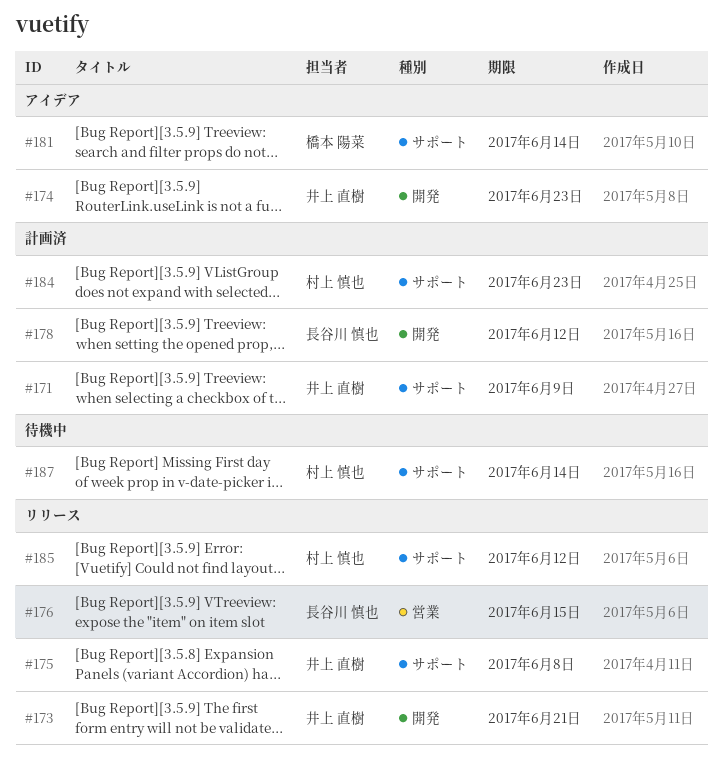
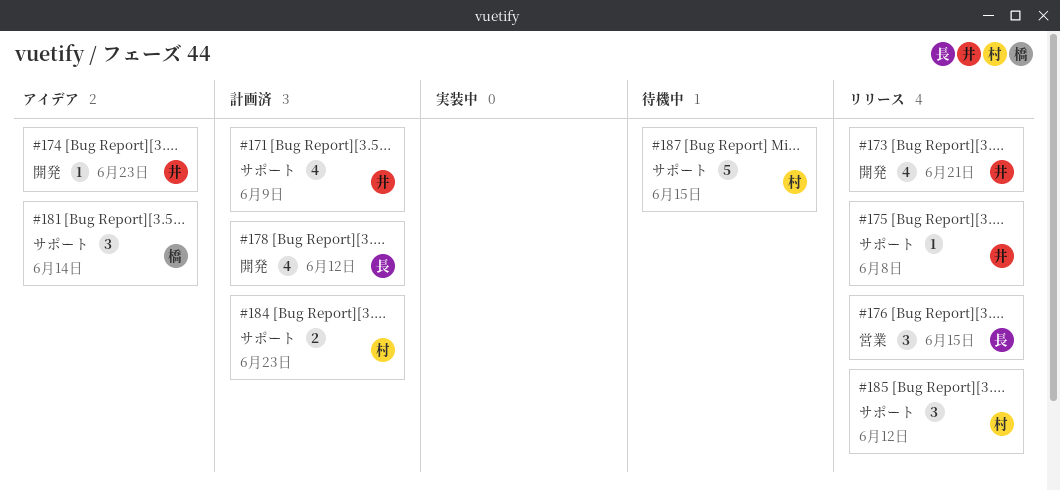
#187, due: Jun 14 -> Jun 15

